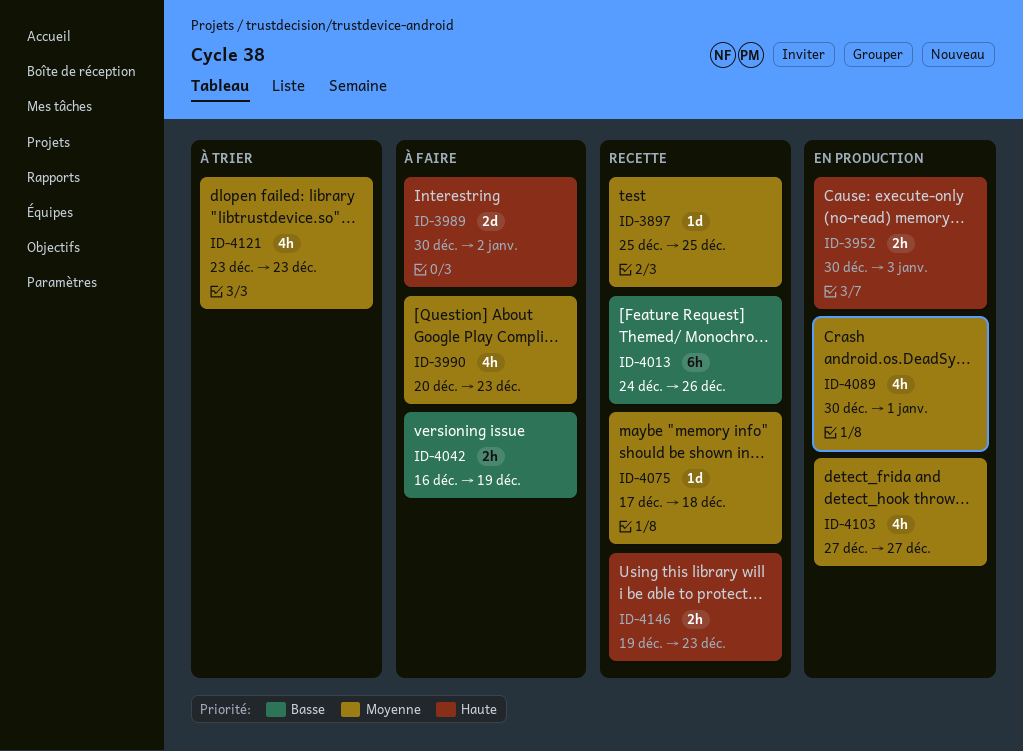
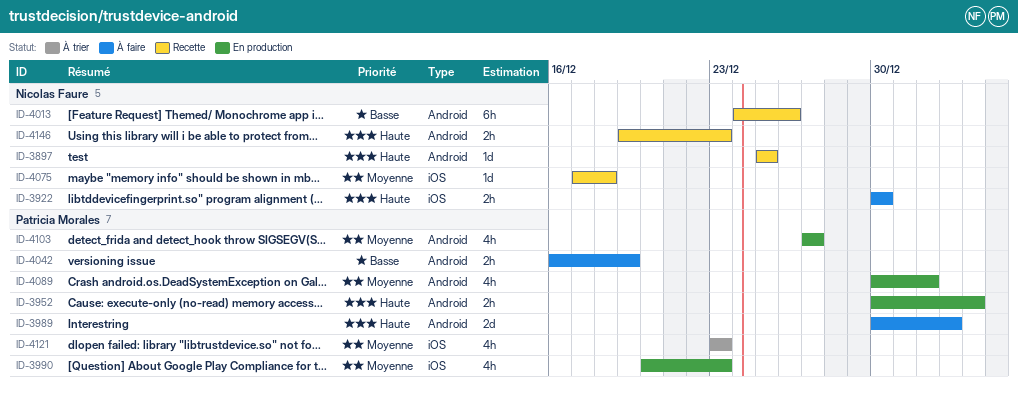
ID-3897, priority: Moyenne -> Haute
ID-3922: none -> present
ID-3990, status: À faire -> En production

